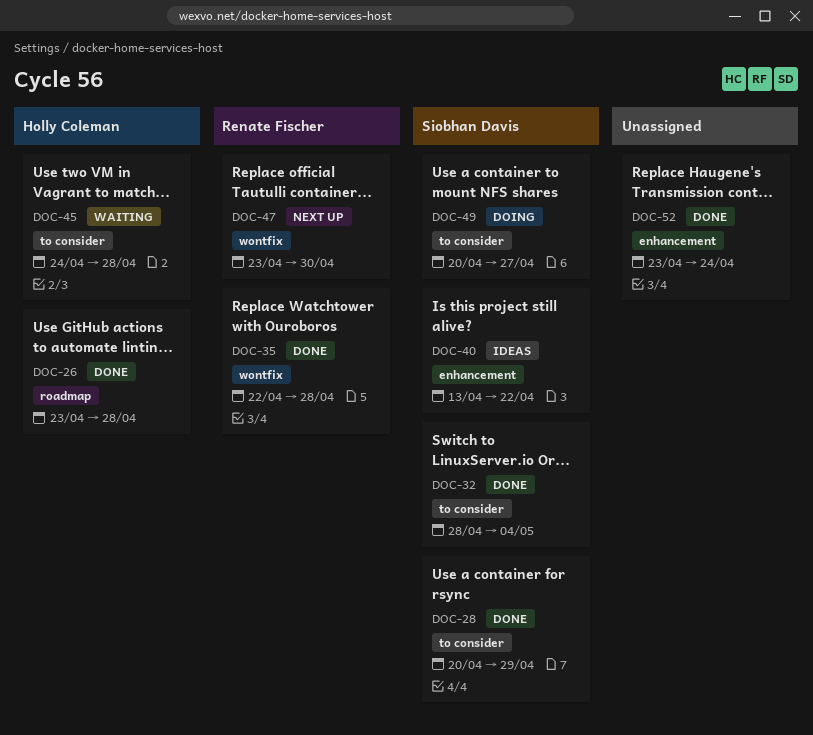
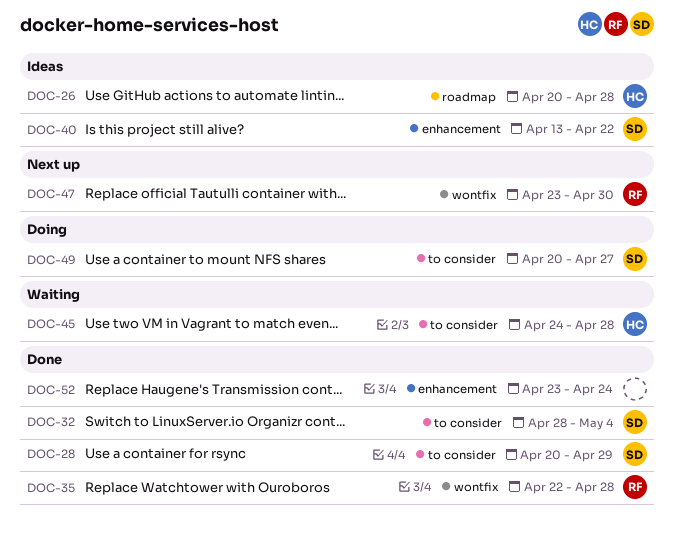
DOC-26, status: Done -> Ideas
DOC-26, start: Apr 23 -> Apr 20

